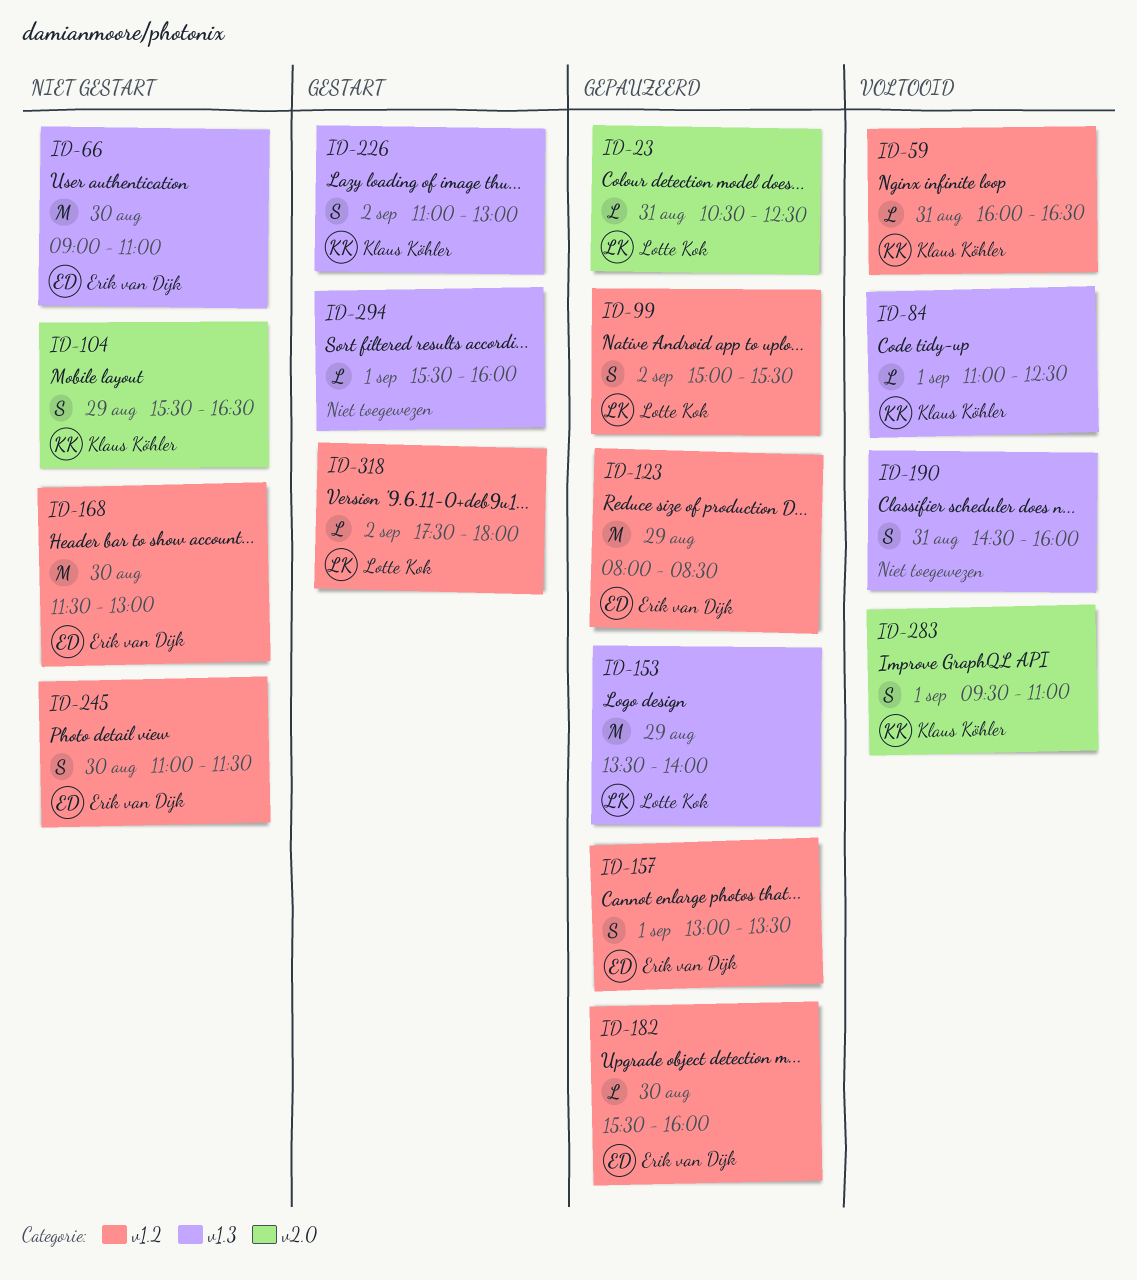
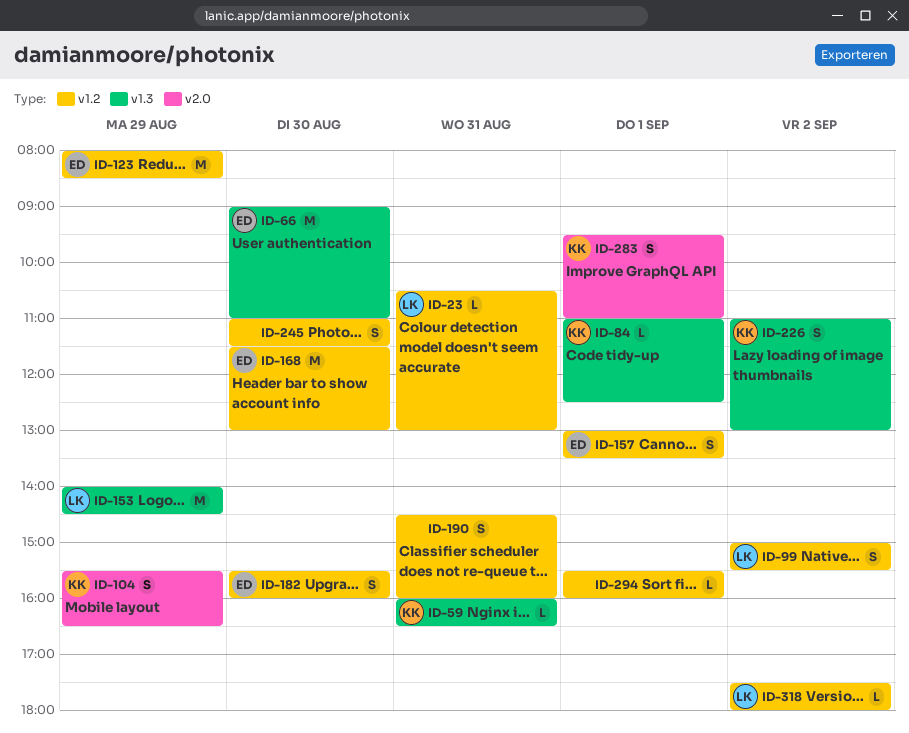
ID-23, label: v2.0 -> v1.2
ID-23, ends: 12:30 -> 13:00
ID-59, label: v1.2 -> v1.3
ID-153, begins: 13:30 -> 14:00
ID-153, ends: 14:00 -> 14:30
ID-182, estimate: L -> S
ID-190, label: v1.3 -> v1.2
ID-245, owner: Erik van Dijk -> none
ID-294, label: v1.3 -> v1.2

